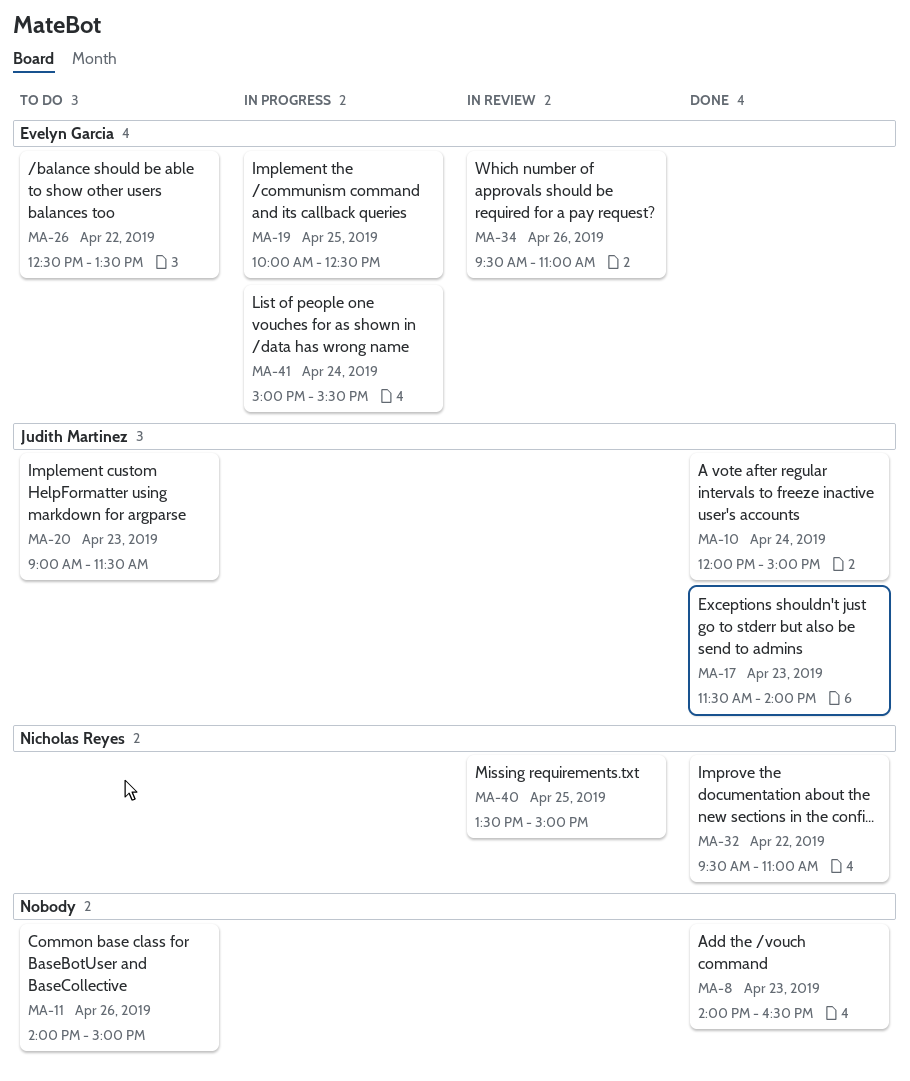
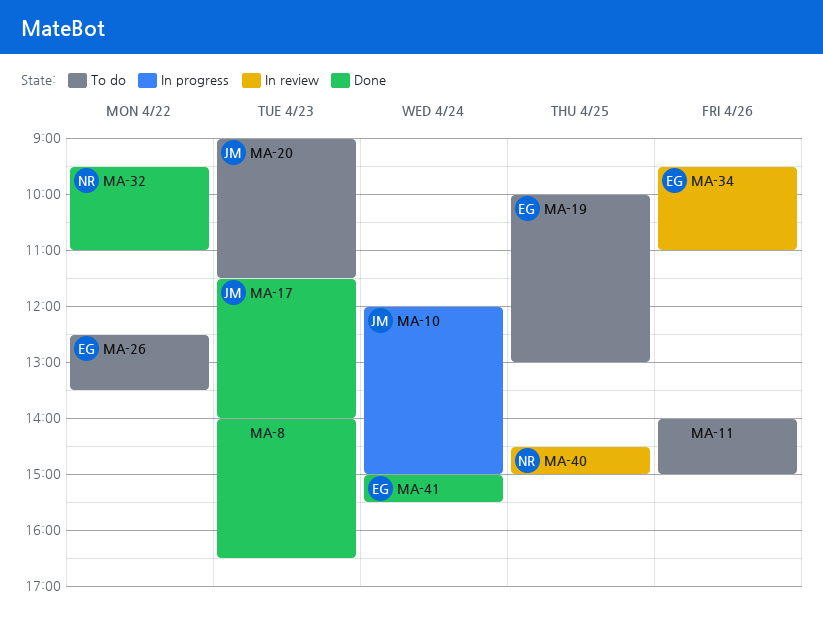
MA-10, status: Done -> In progress
MA-19, status: In progress -> To do
MA-19, ends: 12:30 -> 13:00
MA-40, begins: 13:30 -> 14:30
MA-41, status: In progress -> Done

